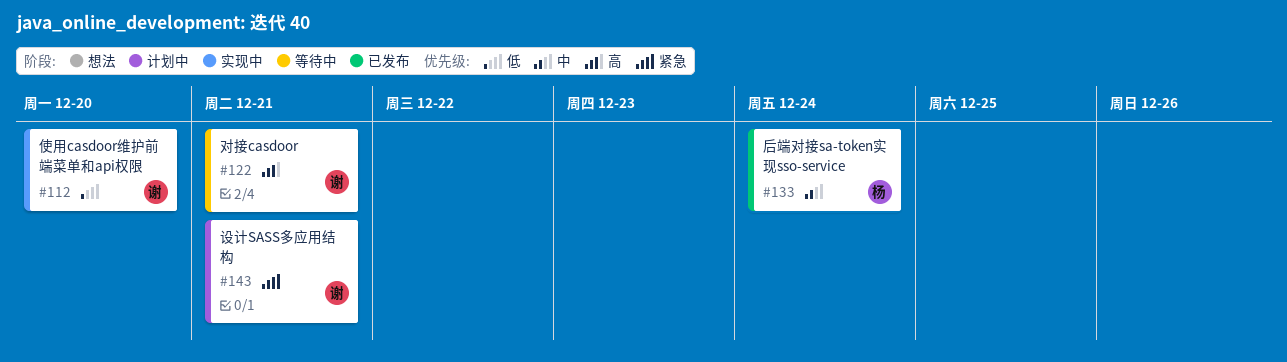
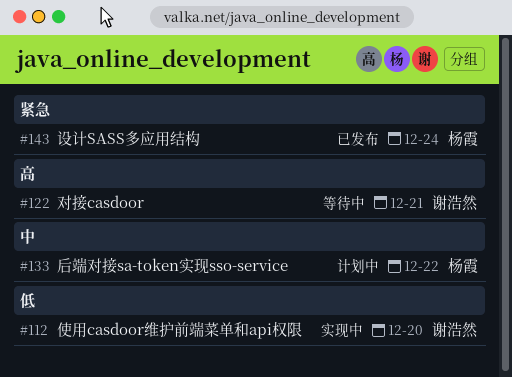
#133, status: 已发布 -> 计划中
#133, due: Dec 24 -> Dec 22
#143, status: 计划中 -> 已发布
#143, owner: 谢浩然 -> 杨霞
#143, due: Dec 21 -> Dec 24

